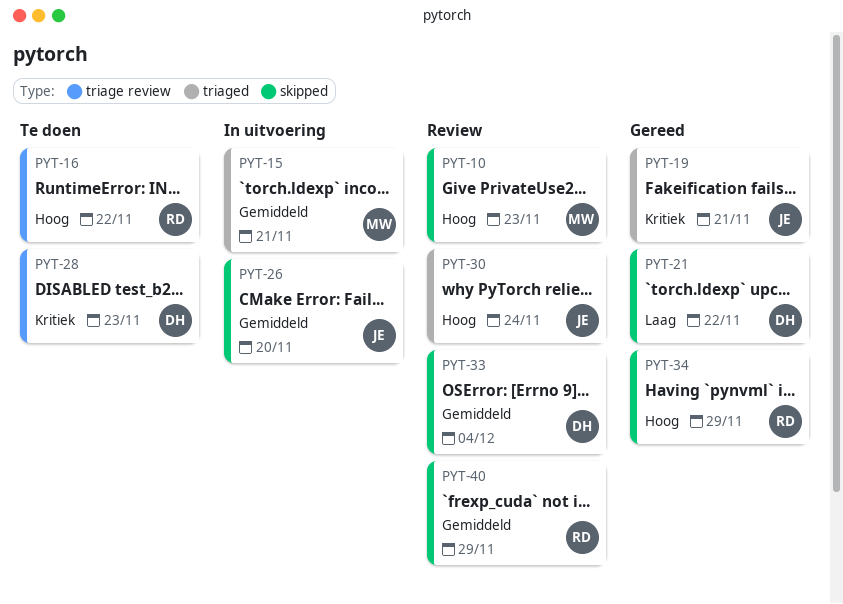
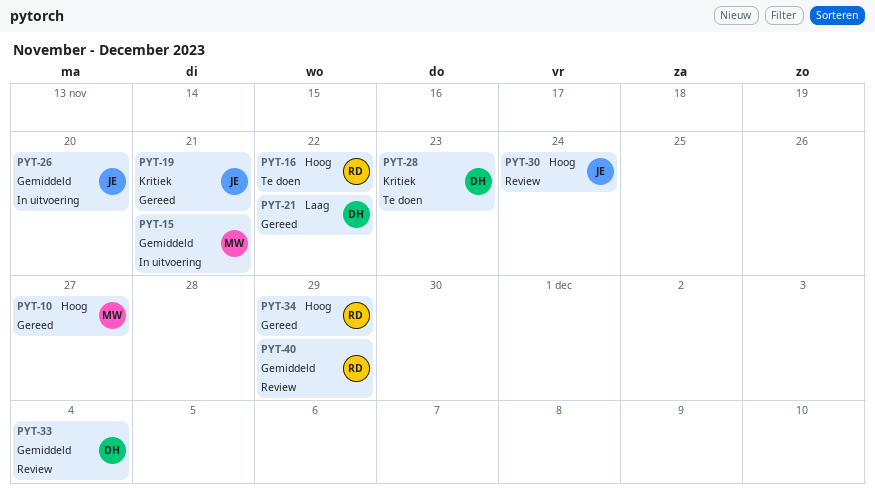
PYT-10, status: Review -> Gereed
PYT-10, due: Nov 23 -> Nov 27

